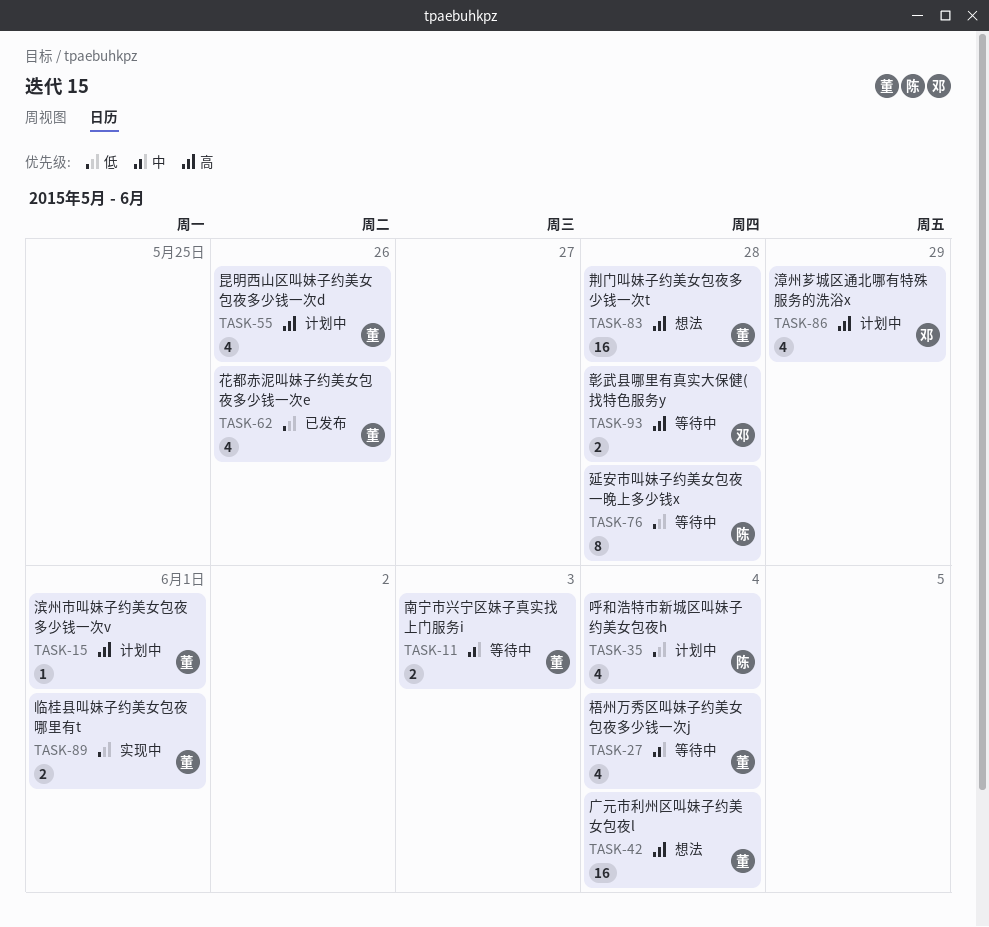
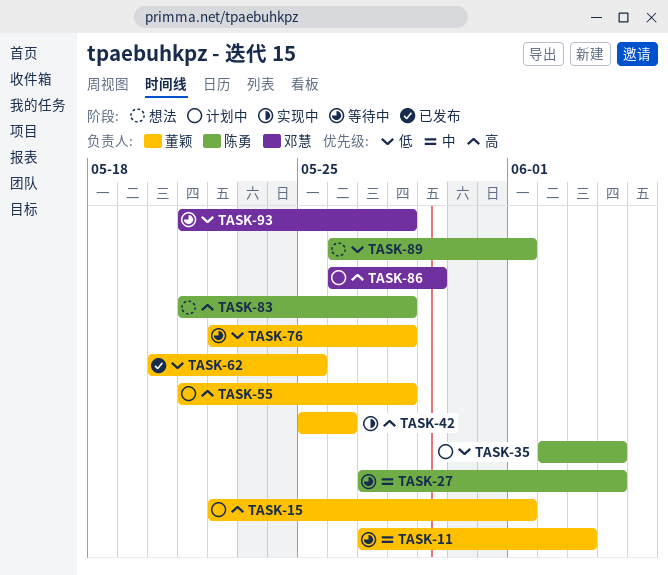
TASK-27, owner: 董颖 -> 陈勇
TASK-42, status: 想法 -> 实现中
TASK-42, due: Jun 4 -> May 26
TASK-55, due: May 26 -> May 28
TASK-62, due: May 26 -> May 25
TASK-76, owner: 陈勇 -> 董颖
TASK-83, owner: 董颖 -> 陈勇
TASK-89, status: 实现中 -> 想法
TASK-89, owner: 董颖 -> 陈勇
TASK-93, priority: 高 -> 低

